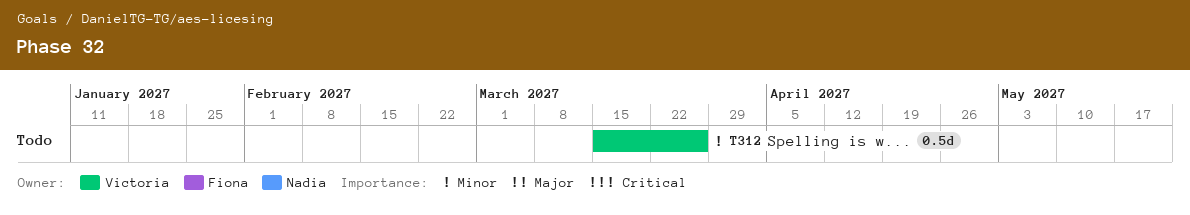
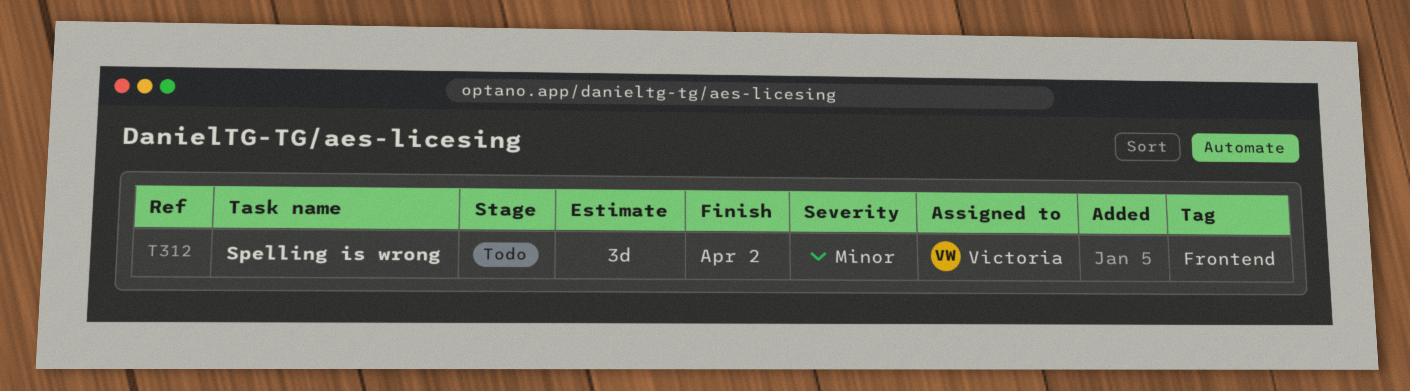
T312, estimate: 0.5d -> 3d
T312, due: Mar 26 -> Apr 2

